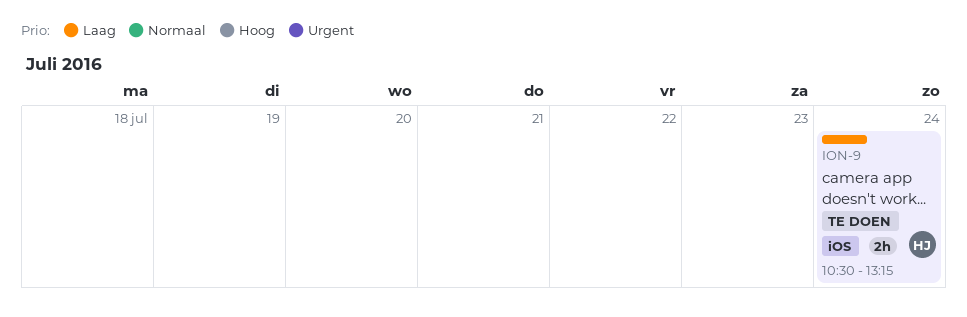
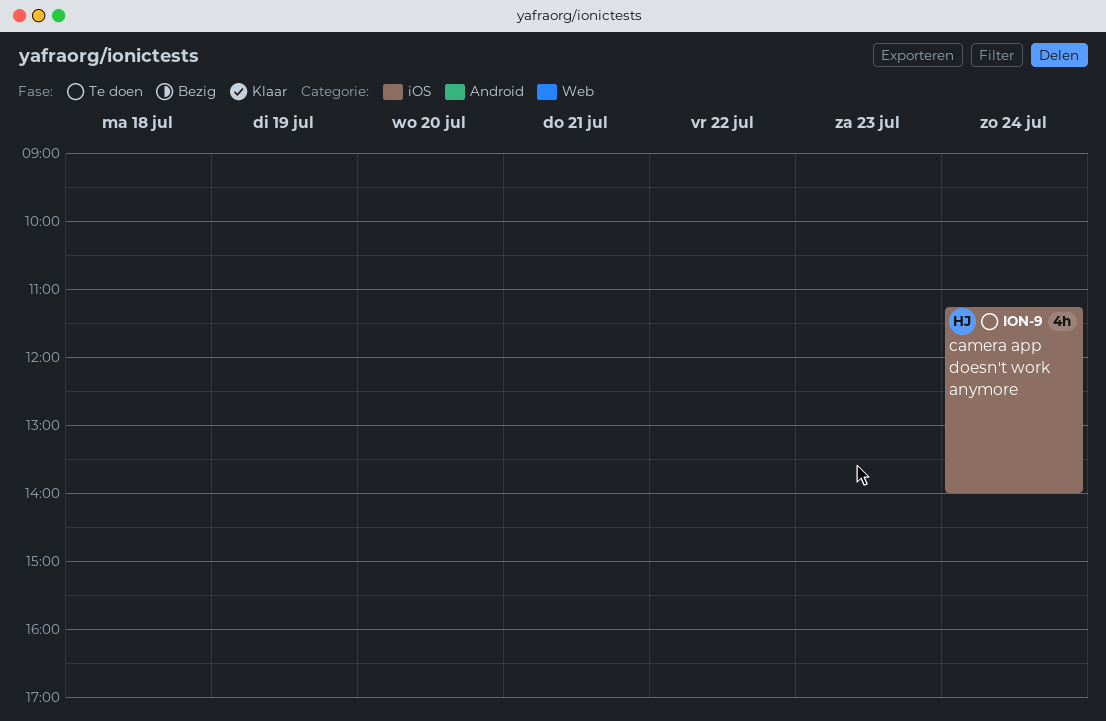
ION-9, estimate: 2h -> 4h
ION-9, begins: 10:30 -> 11:15
ION-9, ends: 13:15 -> 14:00

